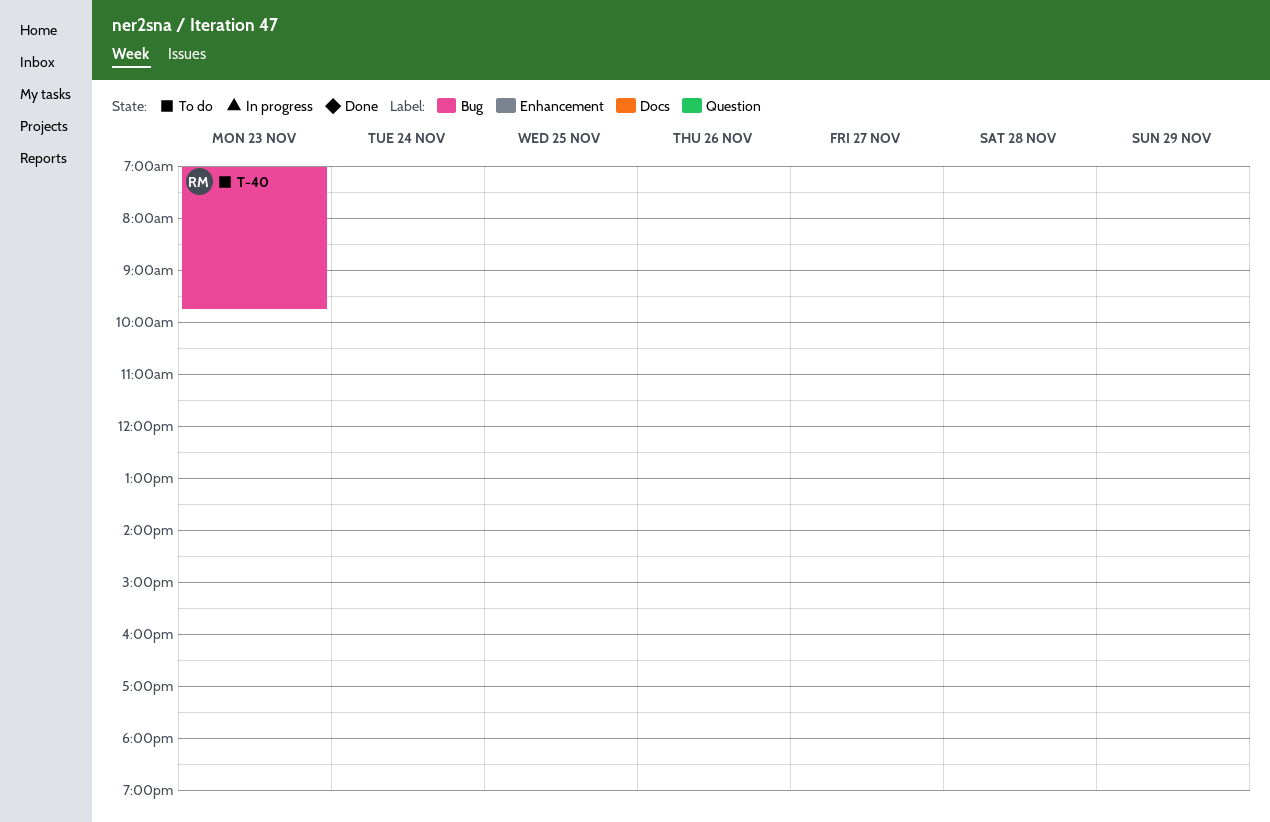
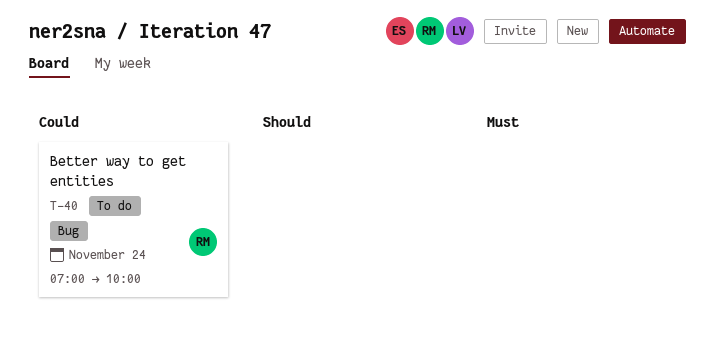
T-40, day: Nov 23 -> Nov 24
T-40, ends: 09:45 -> 10:00

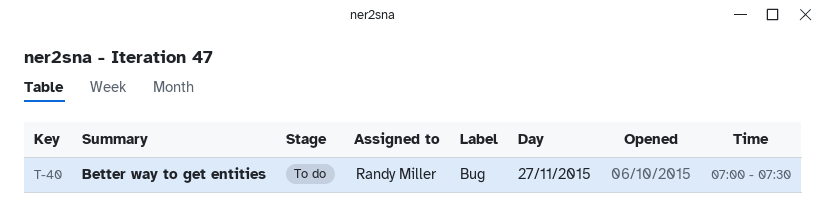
T-40, day: Nov 24 -> Nov 27
T-40, ends: 10:00 -> 07:30

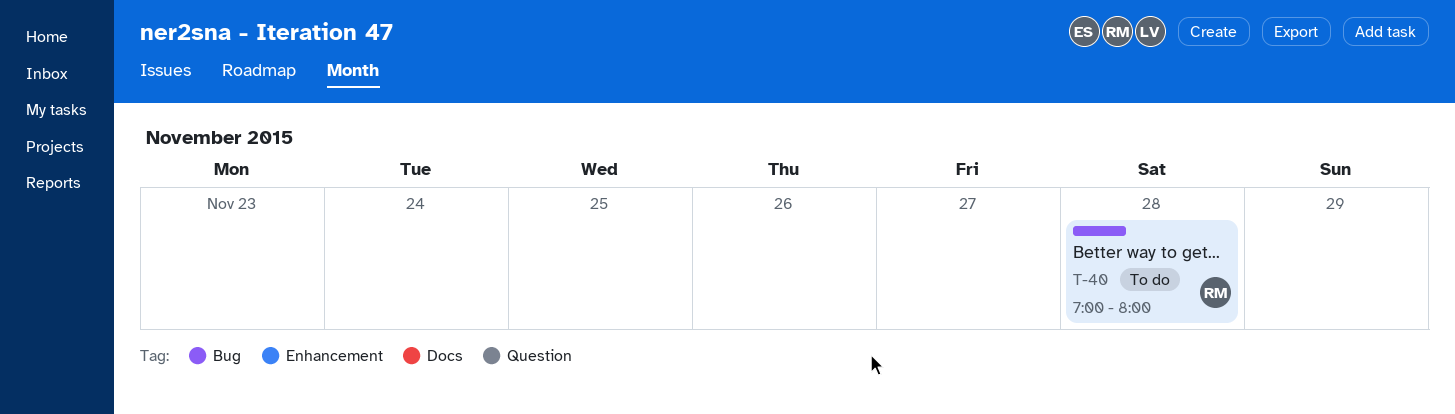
T-40, day: Nov 27 -> Nov 28
T-40, ends: 07:30 -> 08:00

